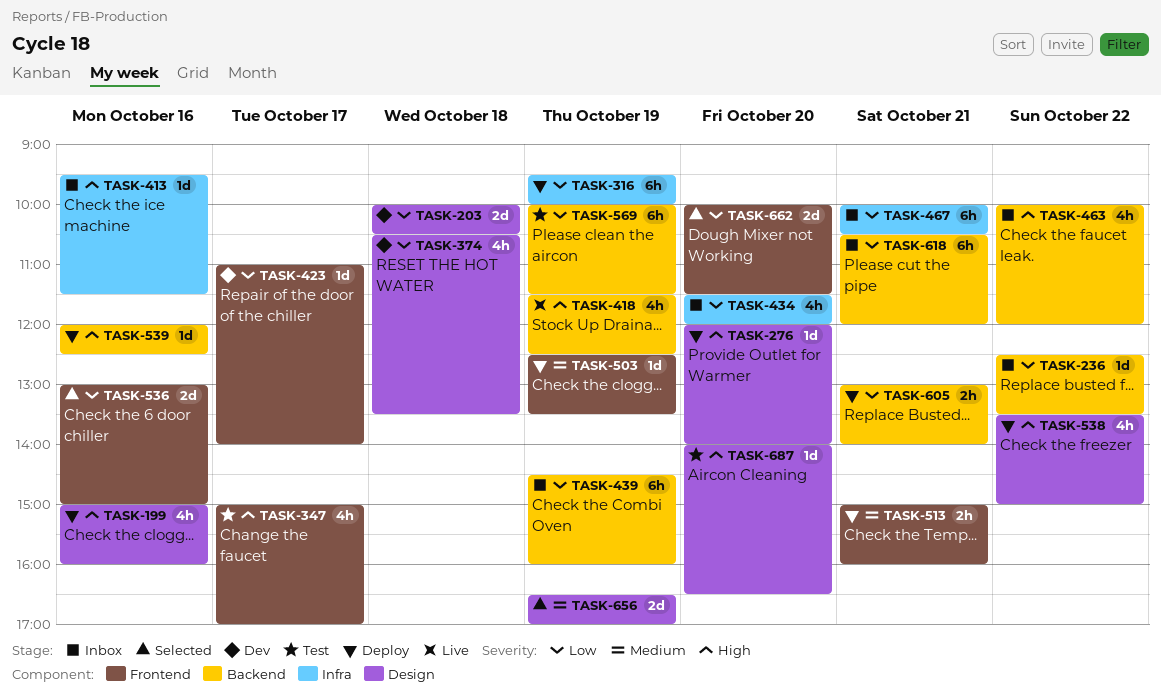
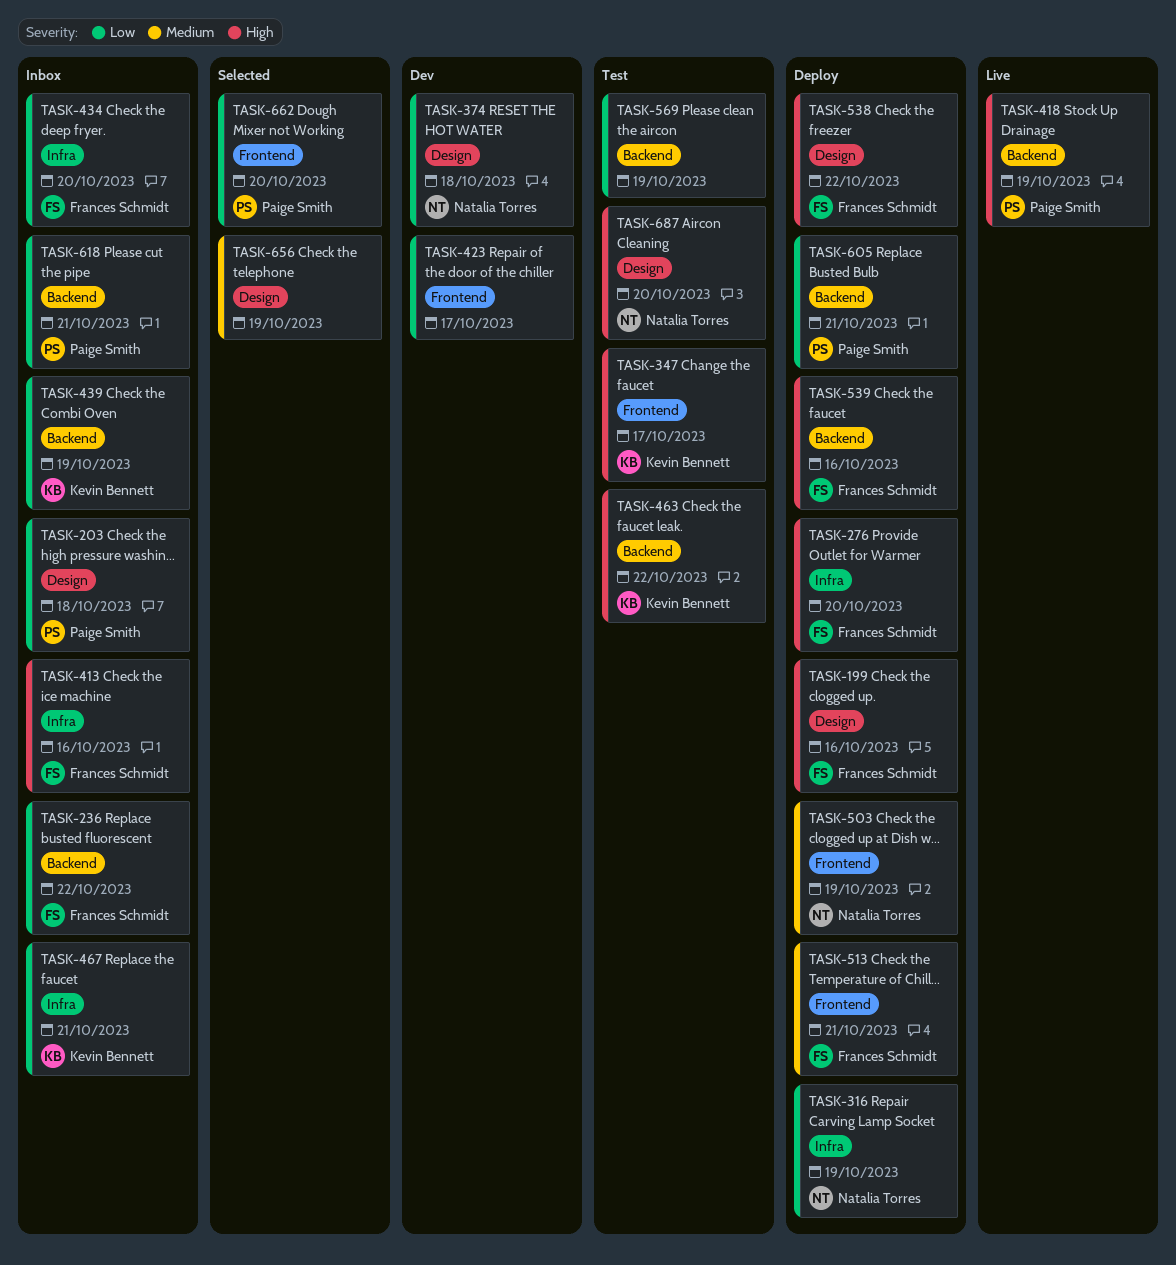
TASK-203, status: Dev -> Inbox
TASK-276, label: Design -> Infra
TASK-463, status: Inbox -> Test
TASK-536: present -> none

